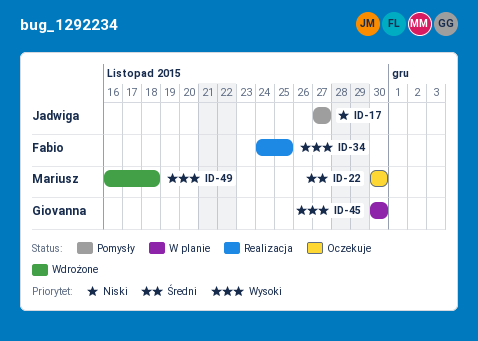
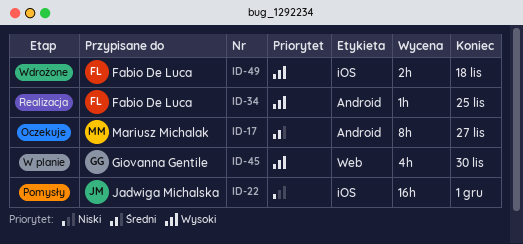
ID-17, status: Pomysły -> Oczekuje
ID-17, owner: Jadwiga Michalska -> Mariusz Michalak
ID-17, priority: Niski -> Średni
ID-22, status: Oczekuje -> Pomysły
ID-22, owner: Mariusz Michalak -> Jadwiga Michalska
ID-22, priority: Średni -> Niski
ID-22, due: Nov 30 -> Dec 1
ID-49, owner: Mariusz Michalak -> Fabio De Luca

